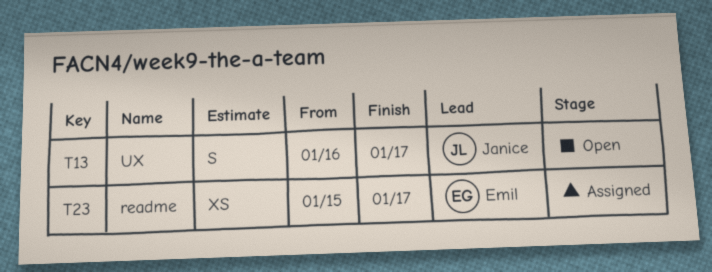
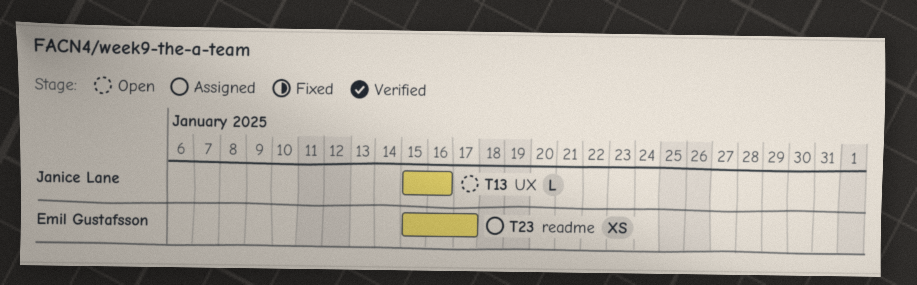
T13, estimate: S -> L
T13, start: Jan 16 -> Jan 15
T13, due: Jan 17 -> Jan 16

